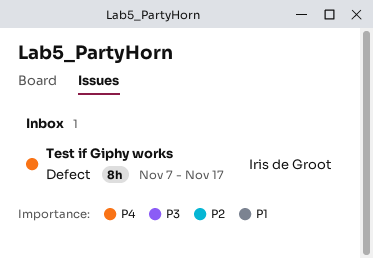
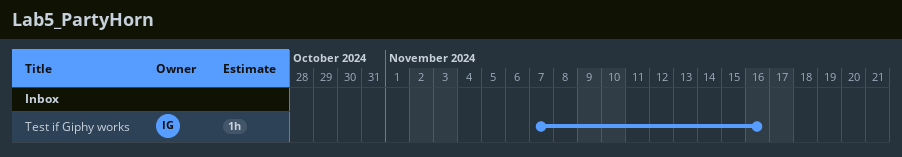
Test if Giphy works, estimate: 8h -> 1h
Test if Giphy works, due: Nov 17 -> Nov 16

